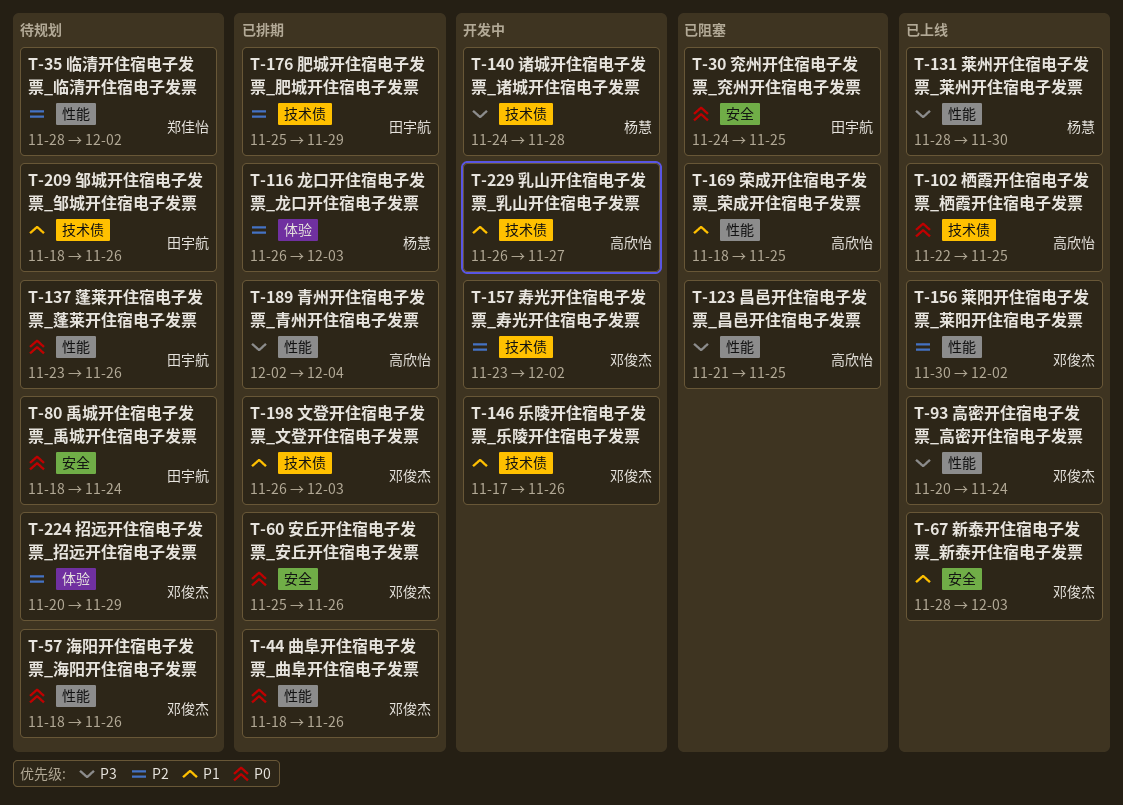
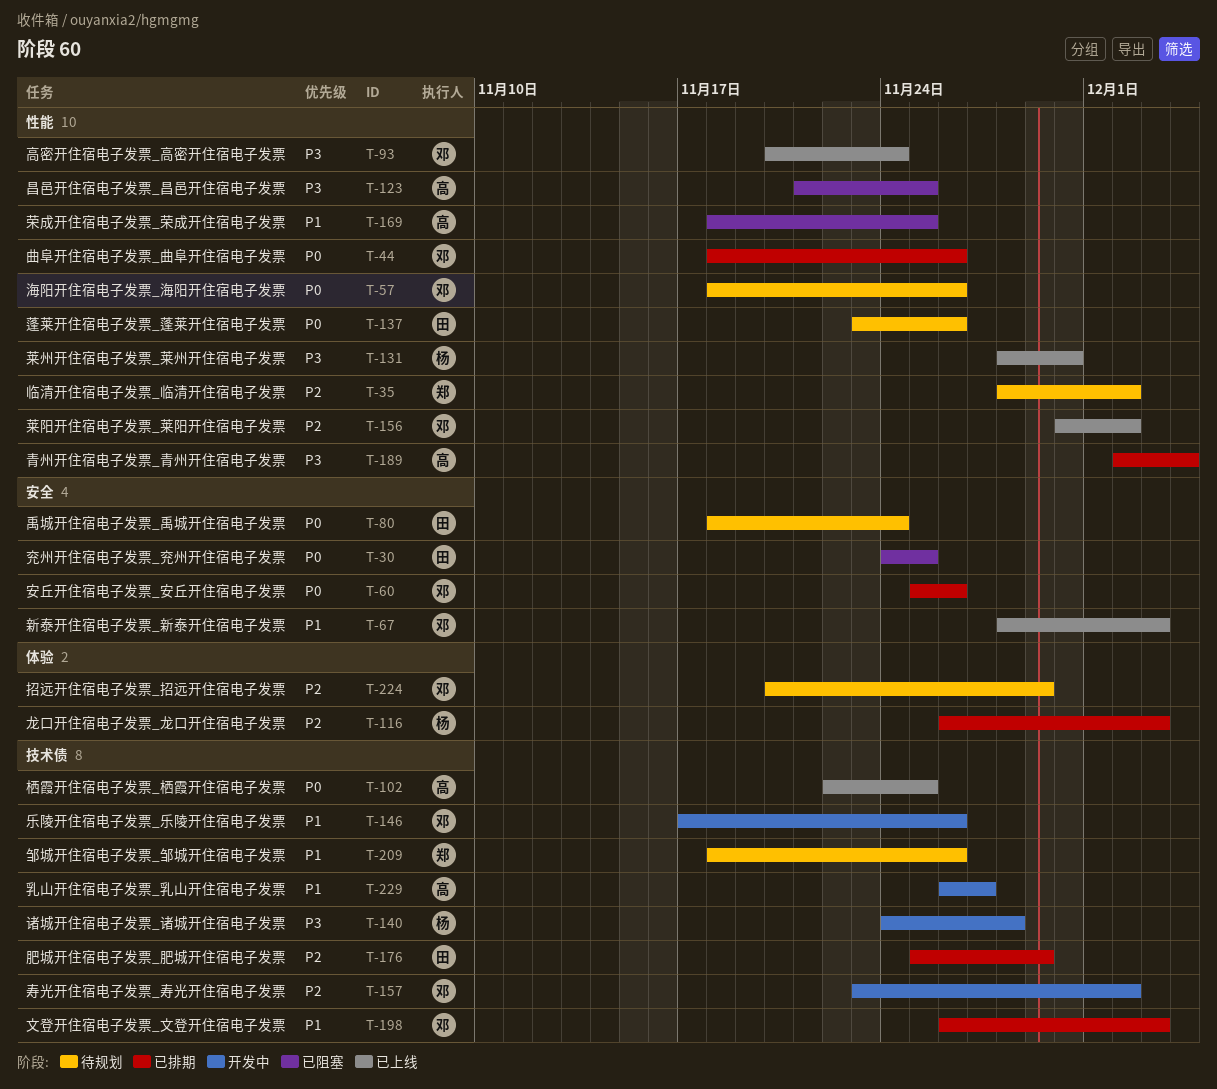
T-209, owner: 田宇航 -> 郑佳怡

